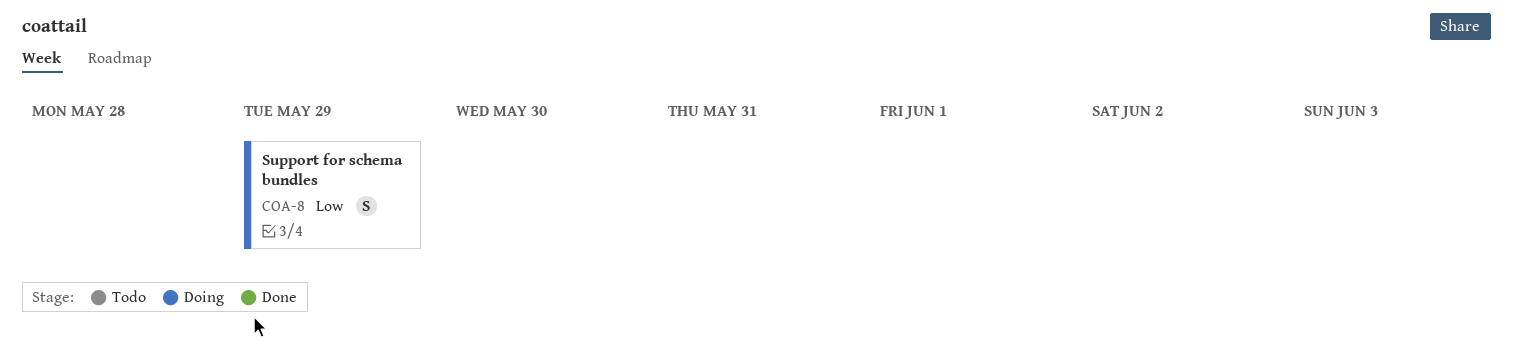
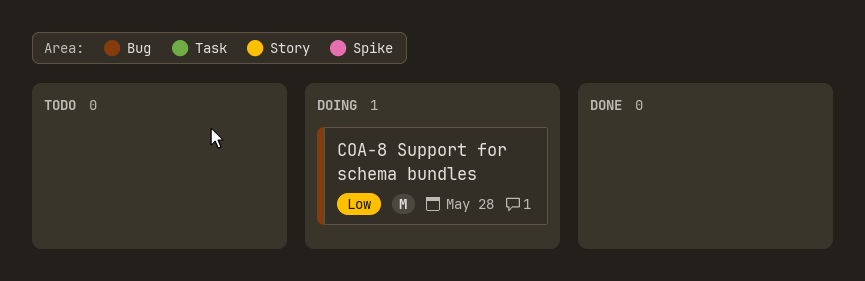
COA-8, estimate: S -> M
COA-8, due: May 29 -> May 28

